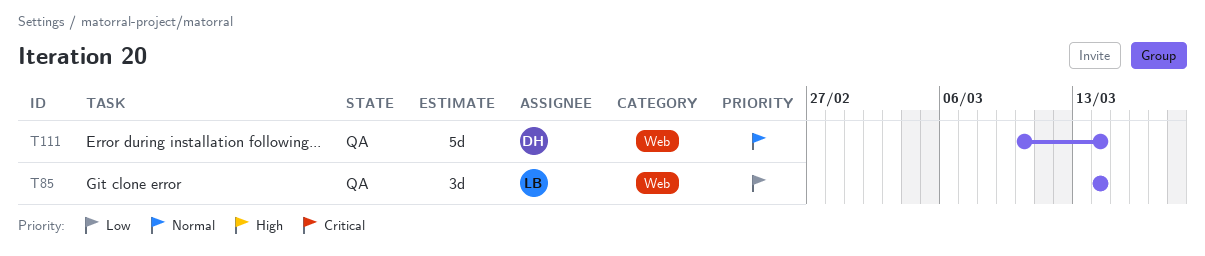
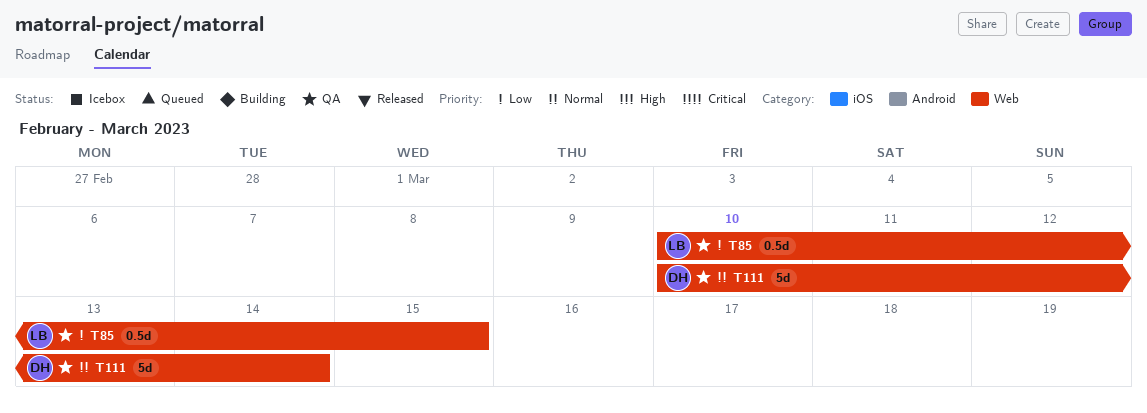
T85, estimate: 3d -> 0.5d
T85, start: Mar 14 -> Mar 10
T85, due: Mar 14 -> Mar 15

